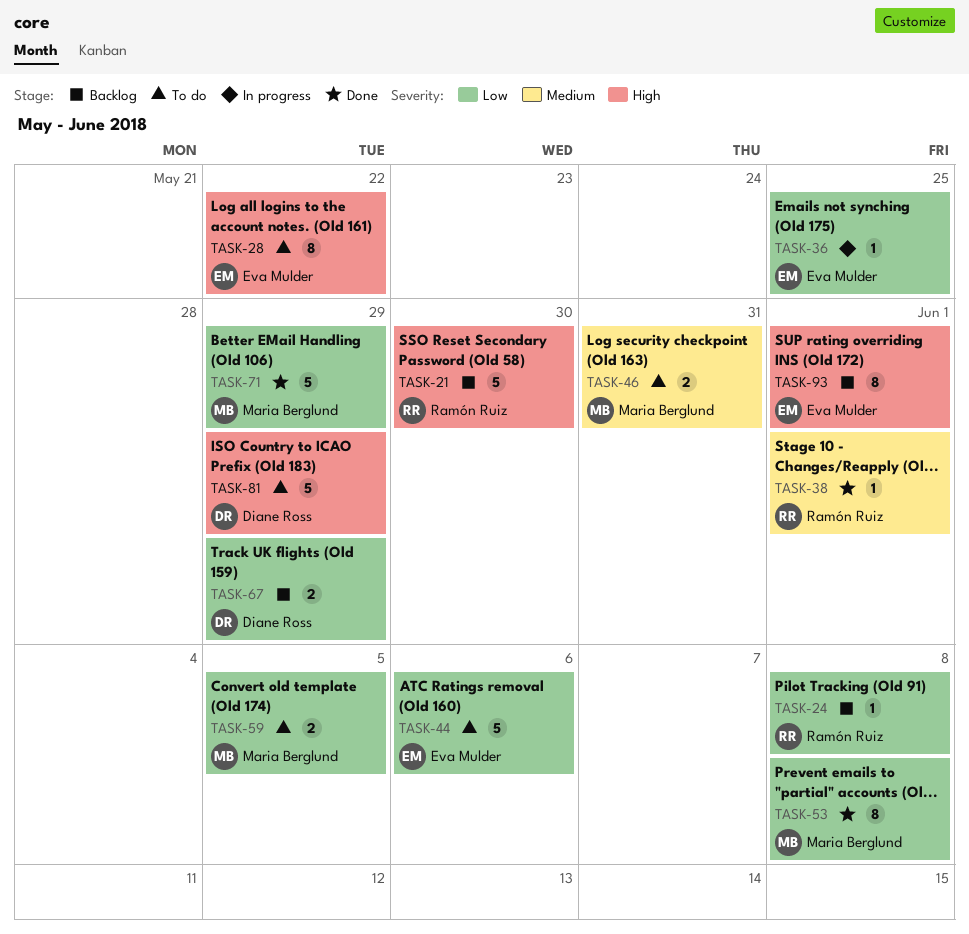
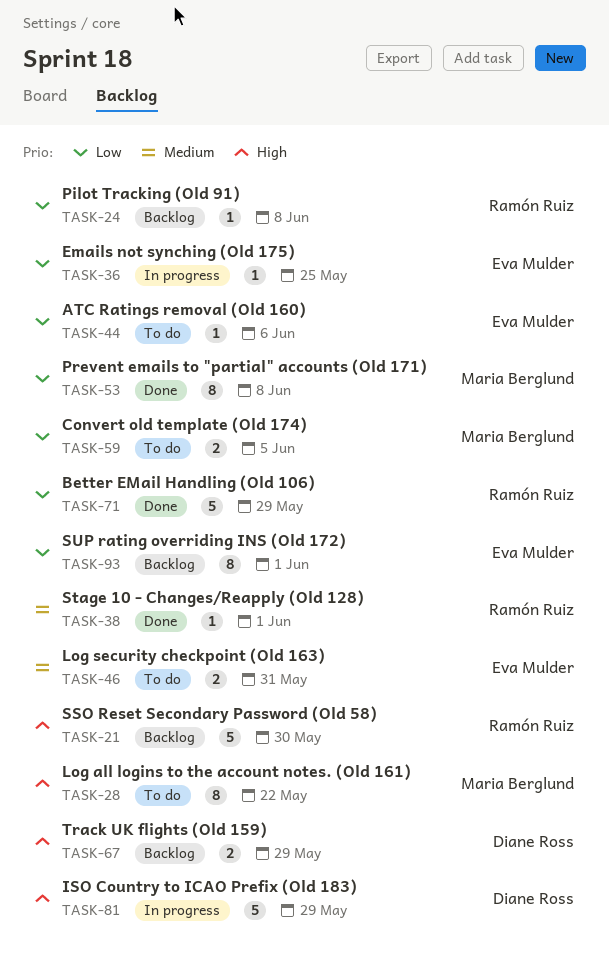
TASK-28, owner: Eva Mulder -> Maria Berglund
TASK-44, estimate: 5 -> 1
TASK-46, owner: Maria Berglund -> Eva Mulder
TASK-67, priority: Low -> High
TASK-71, owner: Maria Berglund -> Ramón Ruiz
TASK-81, status: To do -> In progress
TASK-93, priority: High -> Low

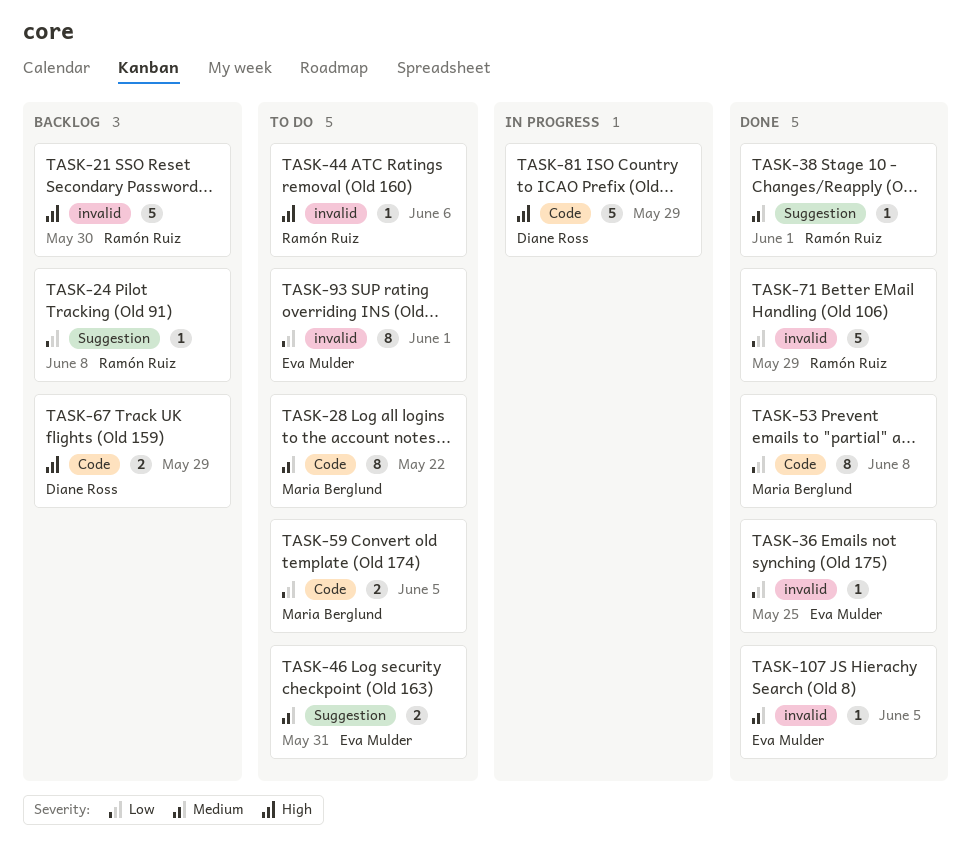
TASK-28, priority: High -> Medium
TASK-36, status: In progress -> Done
TASK-44, owner: Eva Mulder -> Ramón Ruiz
TASK-44, priority: Low -> High
TASK-93, status: Backlog -> To do
TASK-107: none -> present

